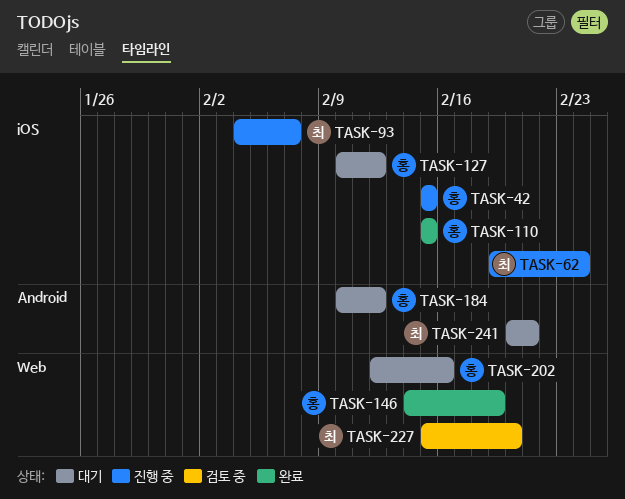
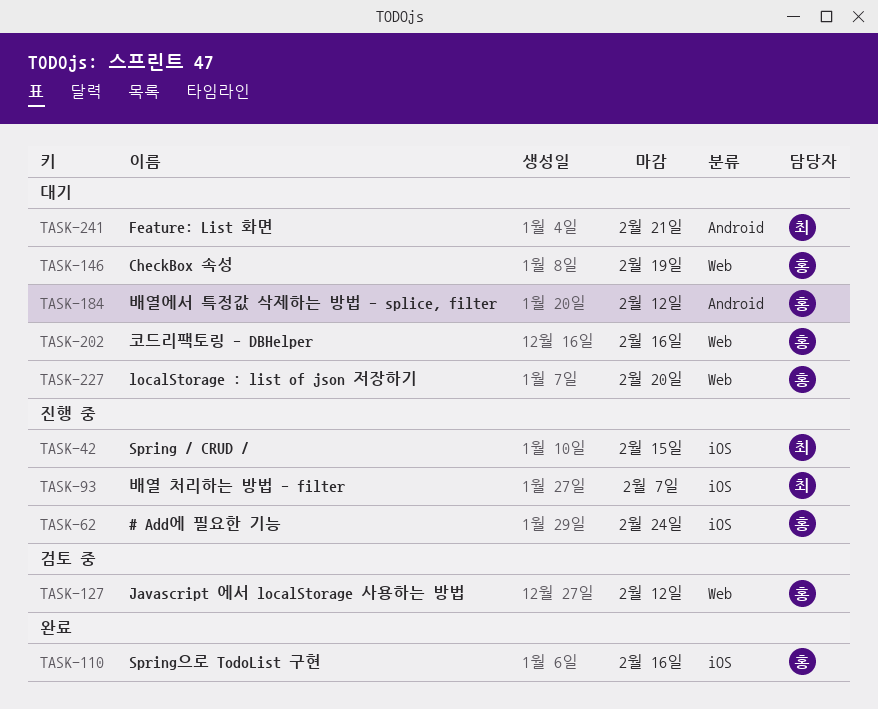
TASK-42, owner: 홍 -> 최
TASK-62, owner: 최 -> 홍
TASK-110, due: Feb 15 -> Feb 16
TASK-127, status: 대기 -> 검토 중
TASK-127, label: iOS -> Web
TASK-146, status: 완료 -> 대기
TASK-227, status: 검토 중 -> 대기
TASK-227, owner: 최 -> 홍

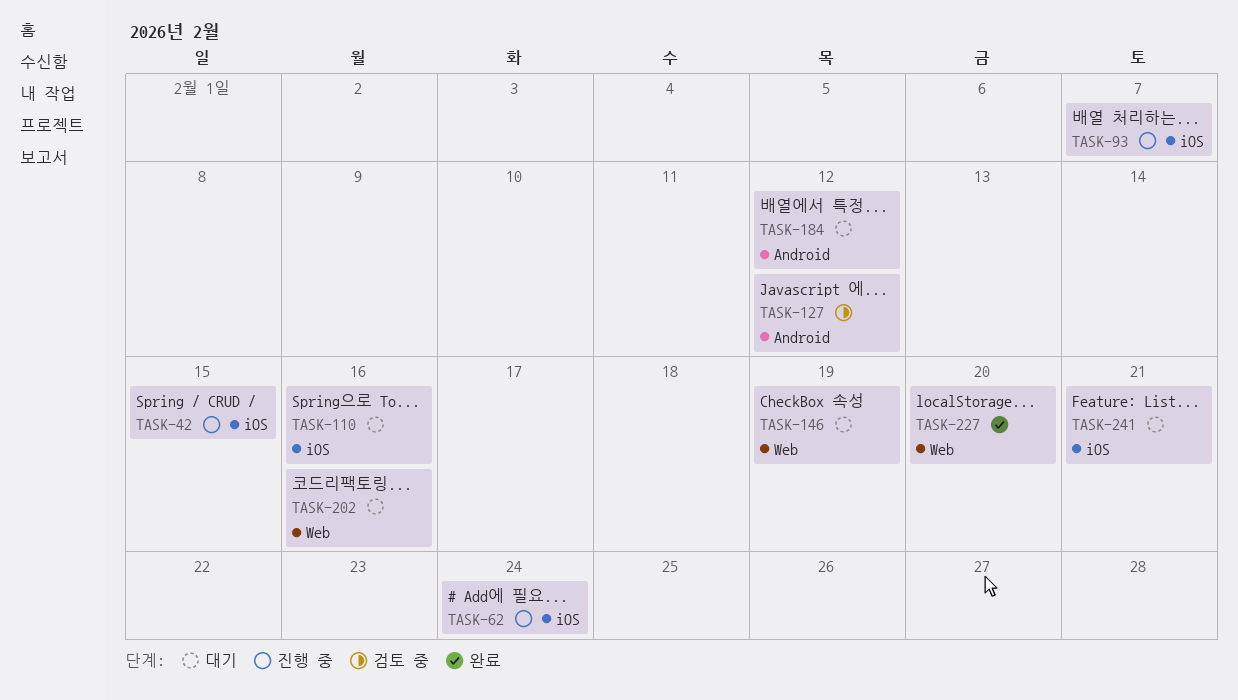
TASK-110, status: 완료 -> 대기
TASK-127, label: Web -> Android
TASK-227, status: 대기 -> 완료
TASK-241, label: Android -> iOS

